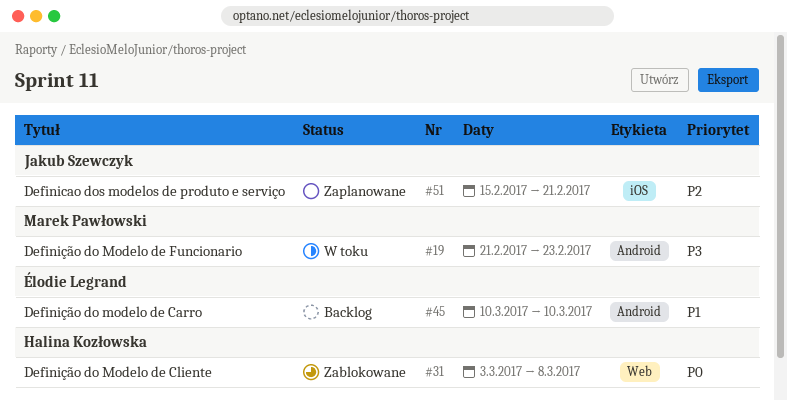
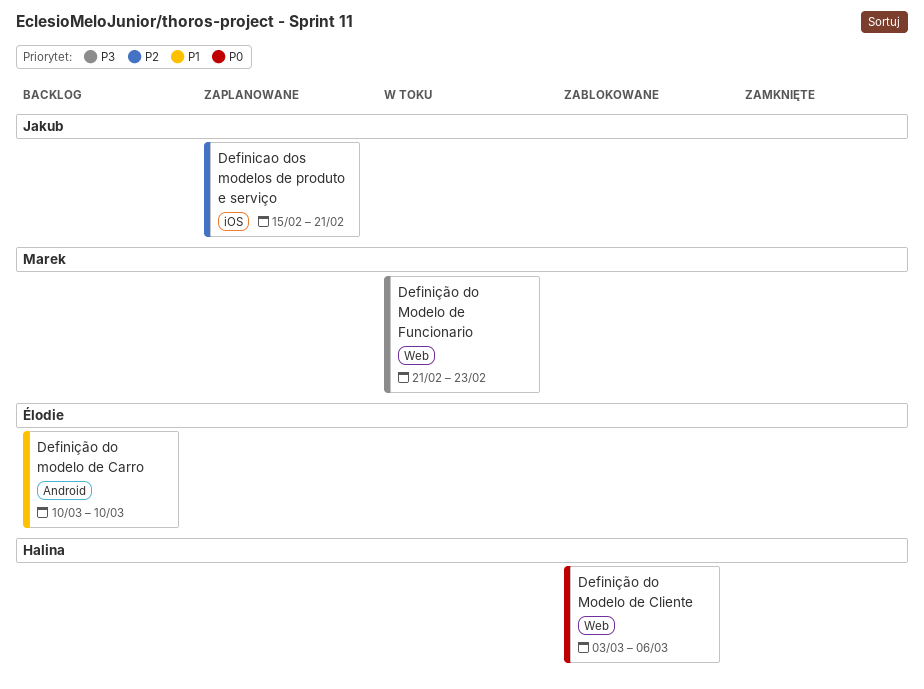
Definição do Modelo de Cliente, due: Mar 8 -> Mar 6
Definição do Modelo de Funcionario, label: Android -> Web

